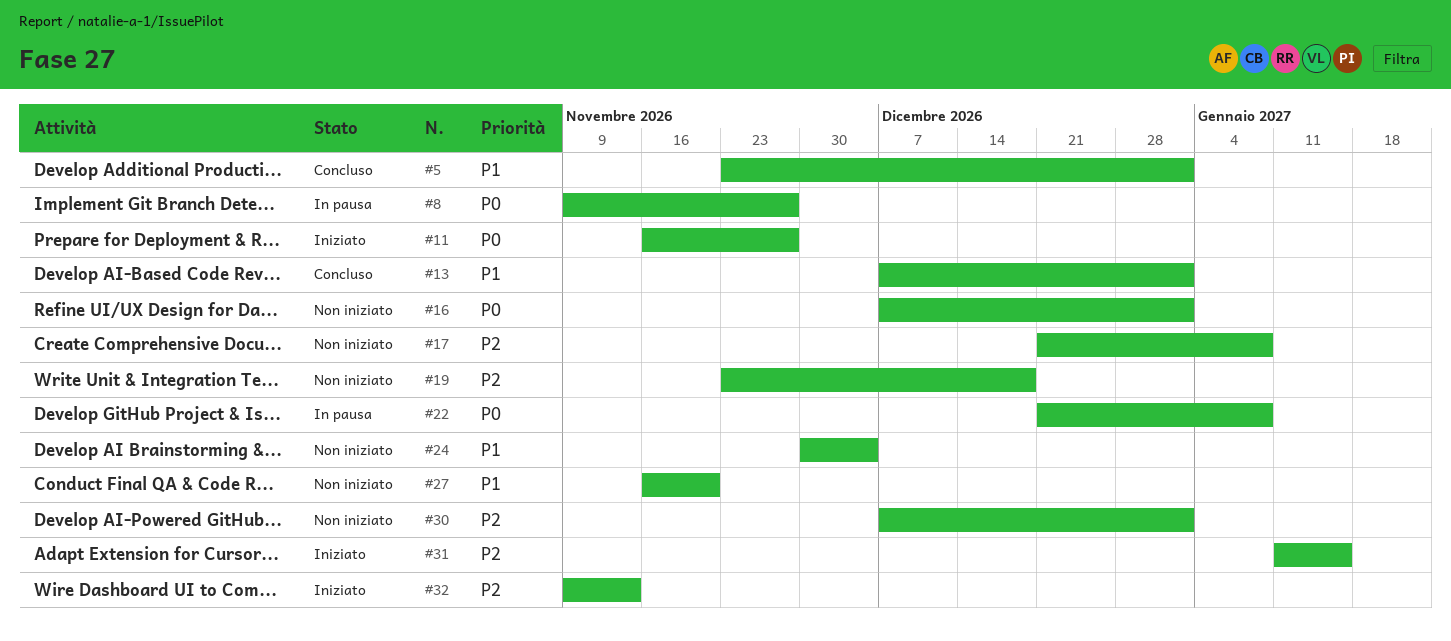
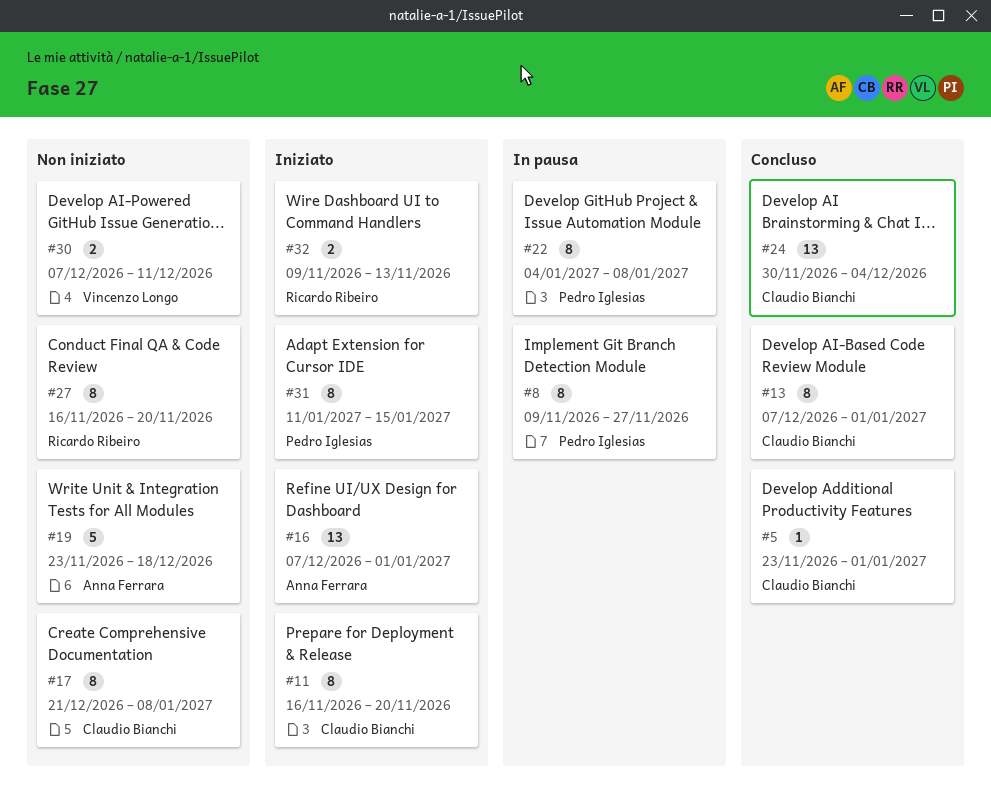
#11, due: Nov 27 -> Nov 20
#16, status: Non iniziato -> Iniziato
#22, start: Dec 21 -> Jan 4
#24, status: Non iniziato -> Concluso
#30, due: Jan 1 -> Dec 11

